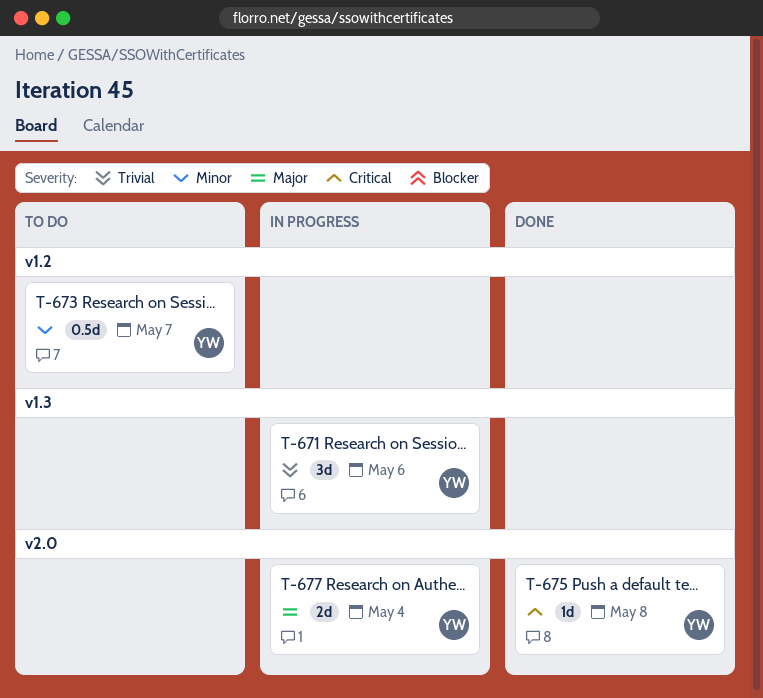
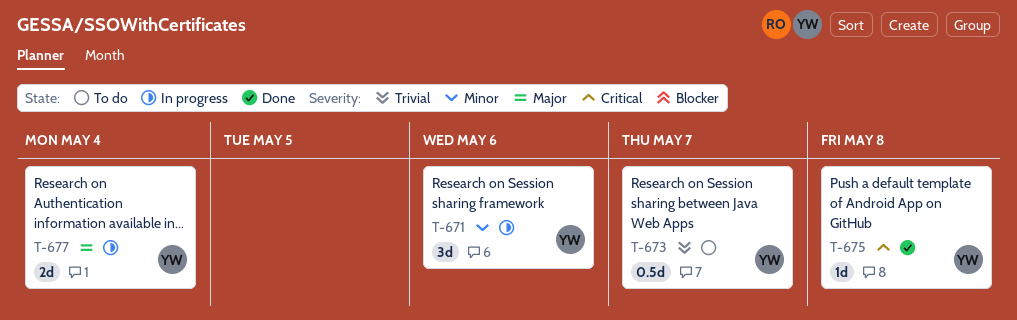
T-671, priority: Trivial -> Minor
T-673, priority: Minor -> Trivial

